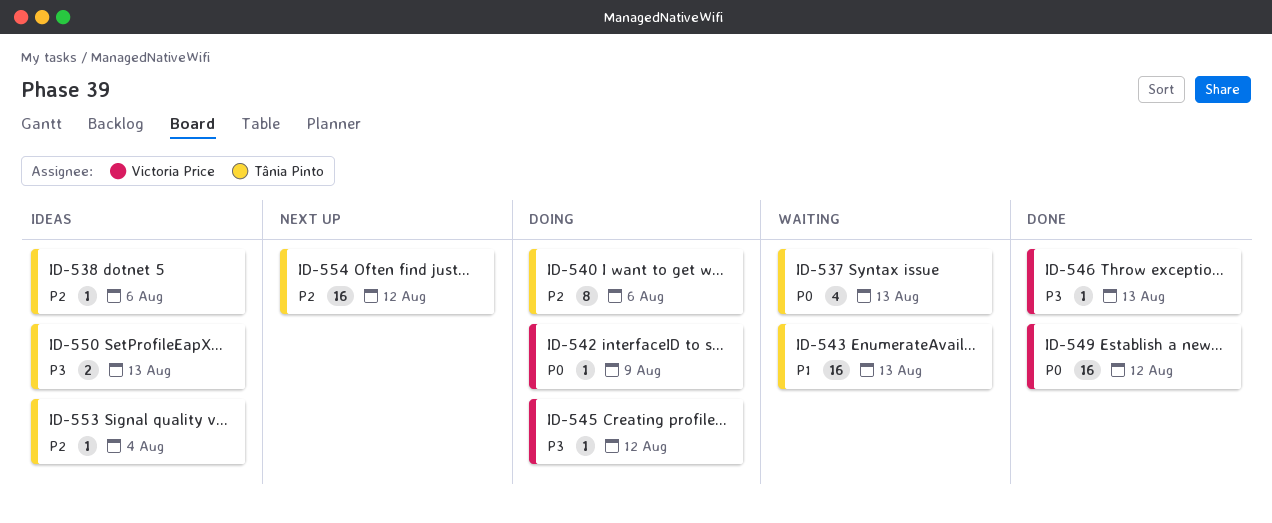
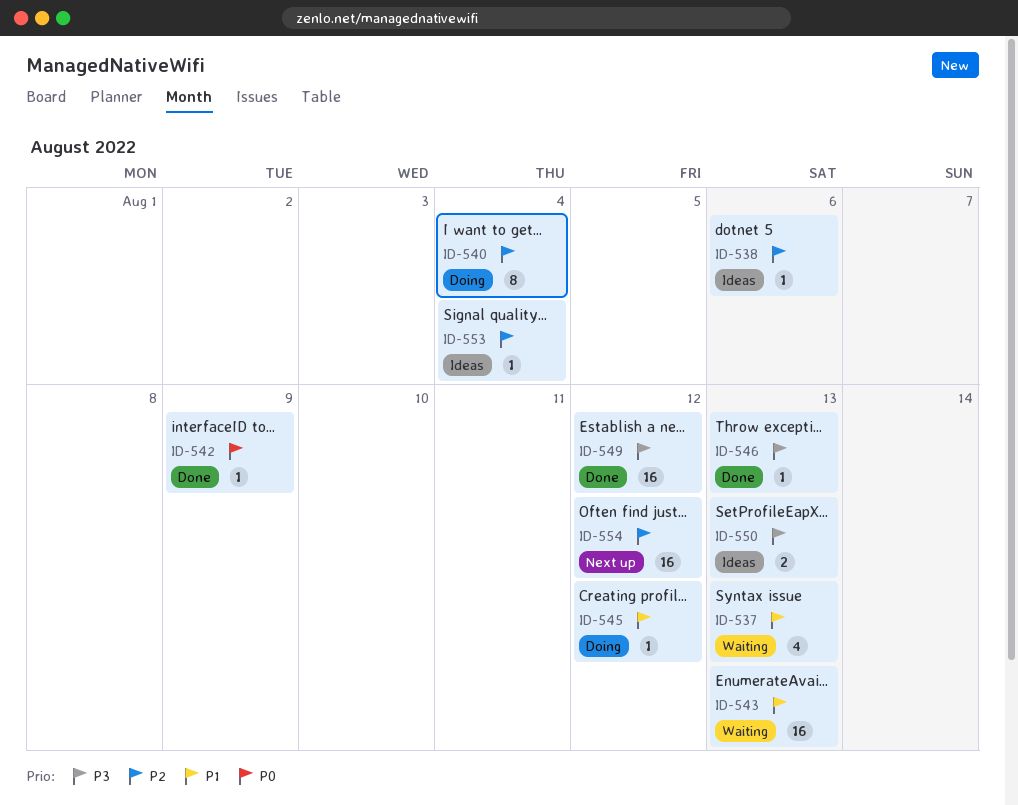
ID-537, priority: P0 -> P1
ID-540, due: Aug 6 -> Aug 4
ID-542, status: Doing -> Done
ID-545, priority: P3 -> P1
ID-549, priority: P0 -> P3

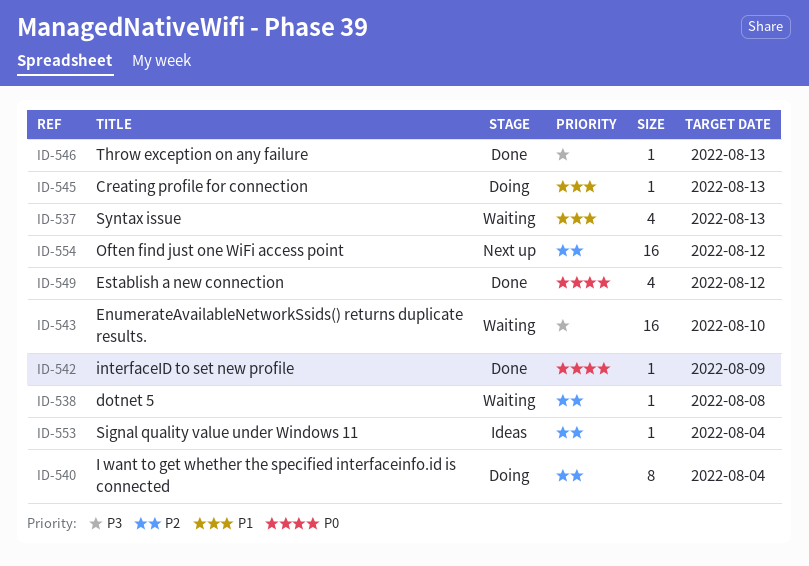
ID-538, status: Ideas -> Waiting
ID-538, due: Aug 6 -> Aug 8
ID-543, priority: P1 -> P3
ID-543, due: Aug 13 -> Aug 10
ID-545, due: Aug 12 -> Aug 13
ID-549, priority: P3 -> P0
ID-549, estimate: 16 -> 4
ID-550: present -> none

